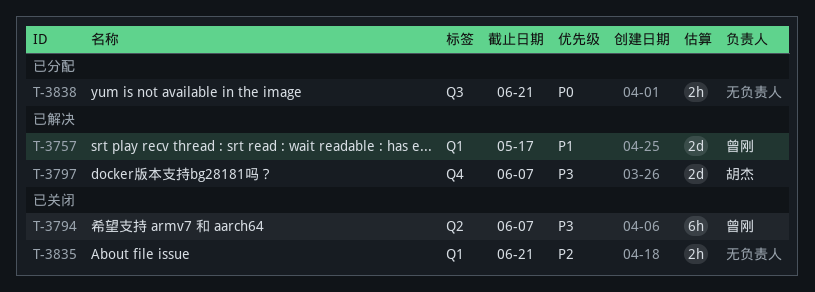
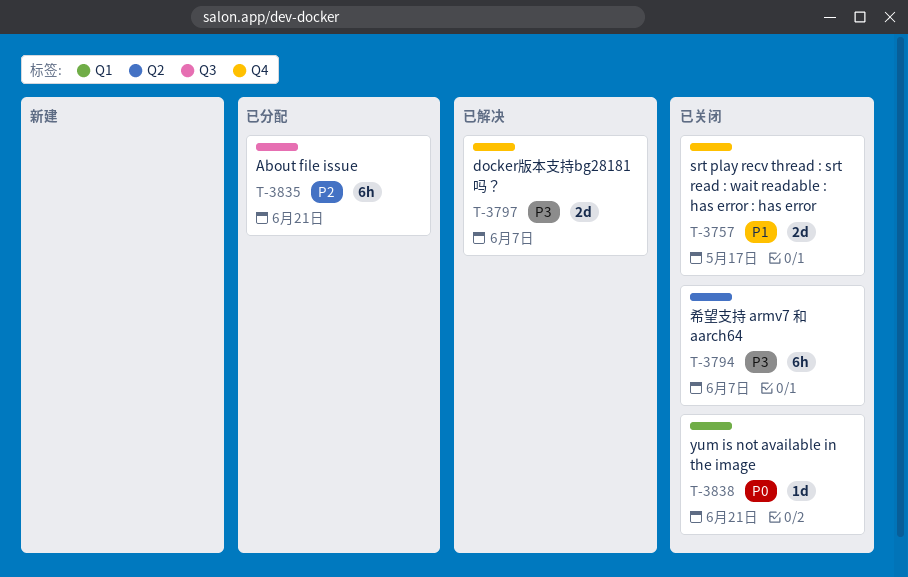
T-3757, status: 已解决 -> 已关闭
T-3757, label: Q1 -> Q4
T-3835, status: 已关闭 -> 已分配
T-3835, label: Q1 -> Q3
T-3835, estimate: 2h -> 6h
T-3838, status: 已分配 -> 已关闭
T-3838, label: Q3 -> Q1
T-3838, estimate: 2h -> 1d

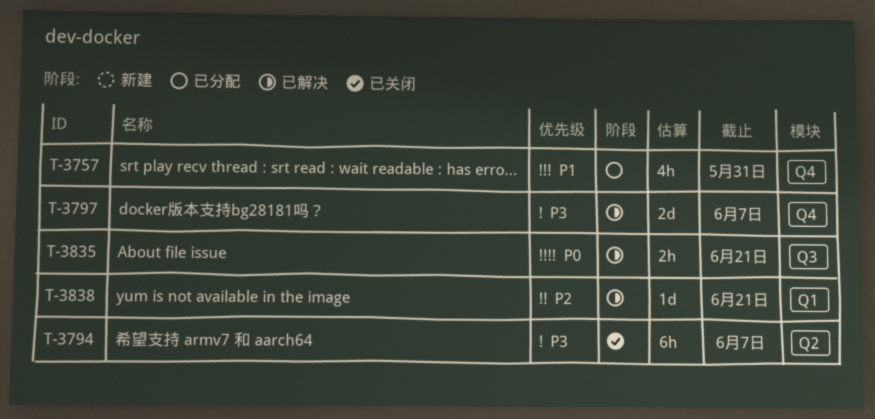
T-3757, status: 已关闭 -> 已分配
T-3757, estimate: 2d -> 4h
T-3757, due: May 17 -> May 31
T-3835, status: 已分配 -> 已解决
T-3835, priority: P2 -> P0
T-3835, estimate: 6h -> 2h
T-3838, status: 已关闭 -> 已解决
T-3838, priority: P0 -> P2

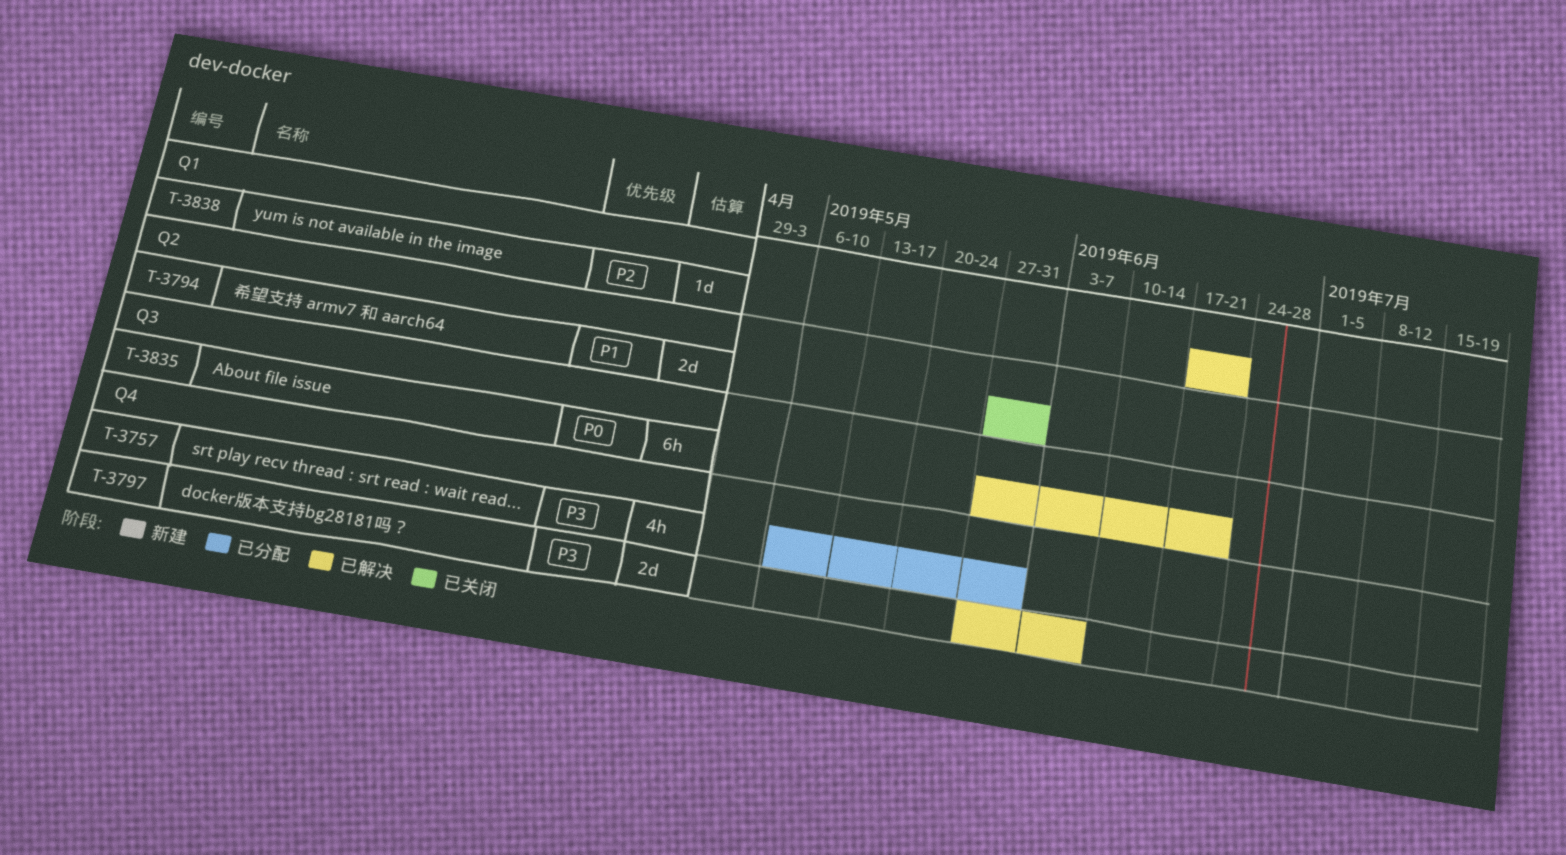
T-3757, priority: P1 -> P3
T-3794, priority: P3 -> P1
T-3794, estimate: 6h -> 2d
T-3794, due: Jun 7 -> May 31
T-3835, estimate: 2h -> 6h

